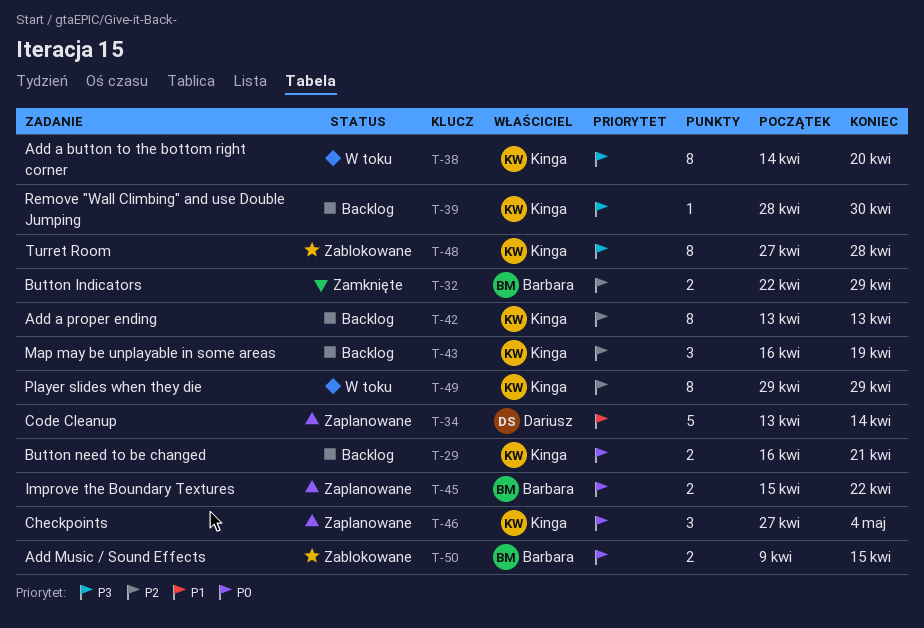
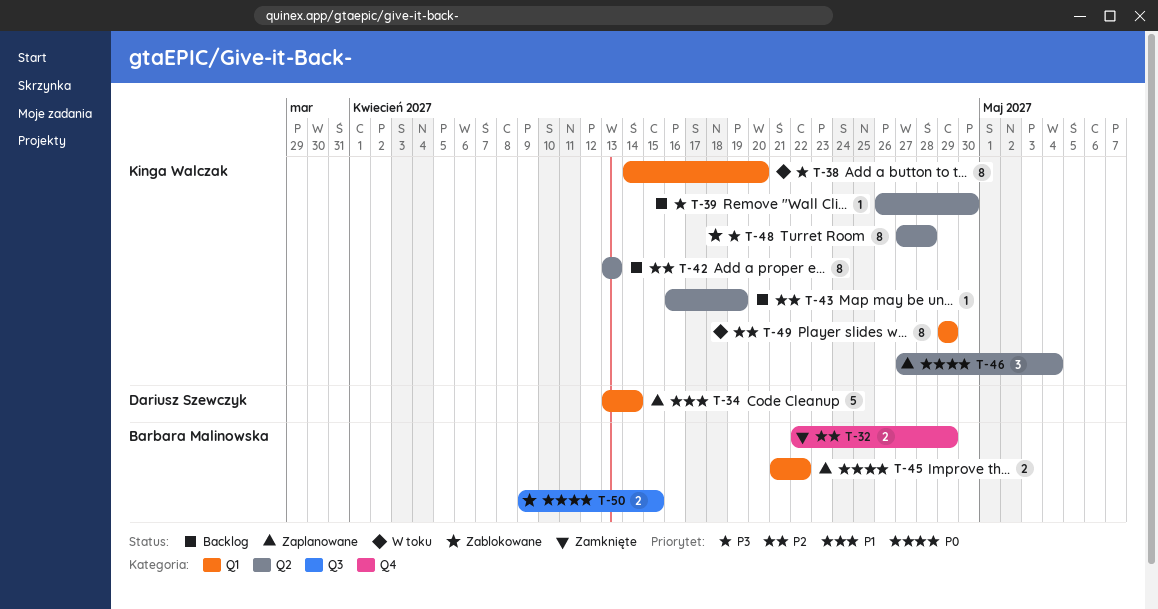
T-29: present -> none
T-39, start: Apr 28 -> Apr 26
T-43, estimate: 3 -> 1
T-45, start: Apr 15 -> Apr 21

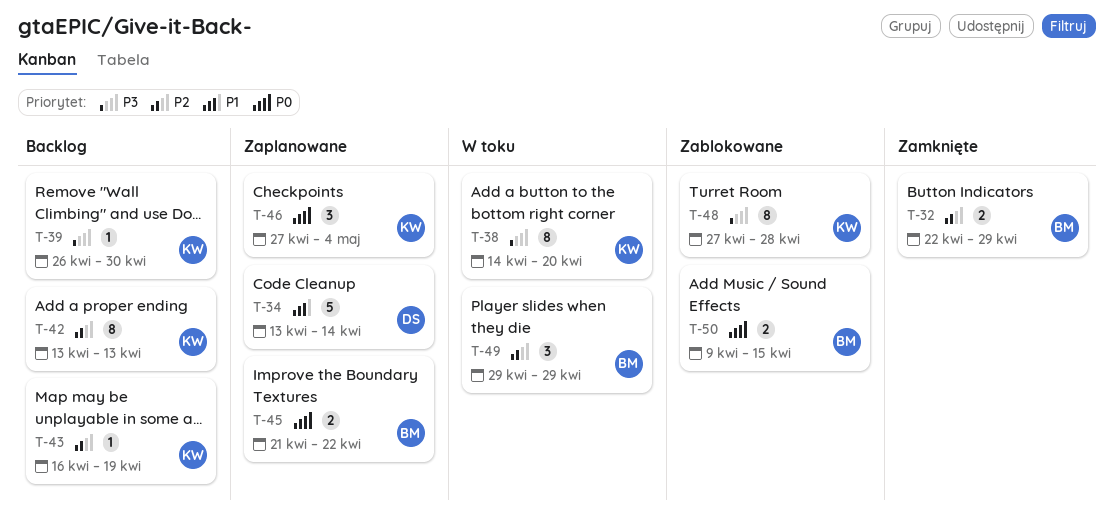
T-49, owner: Kinga Walczak -> Barbara Malinowska
T-49, estimate: 8 -> 3

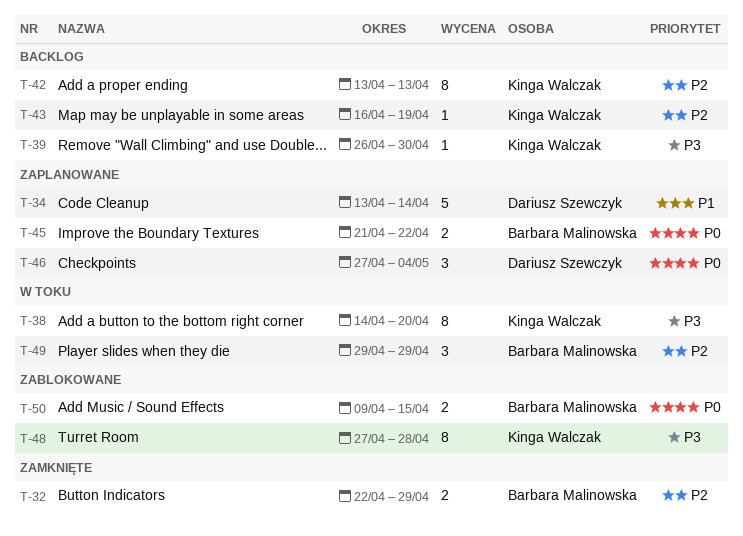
T-46, owner: Kinga Walczak -> Dariusz Szewczyk

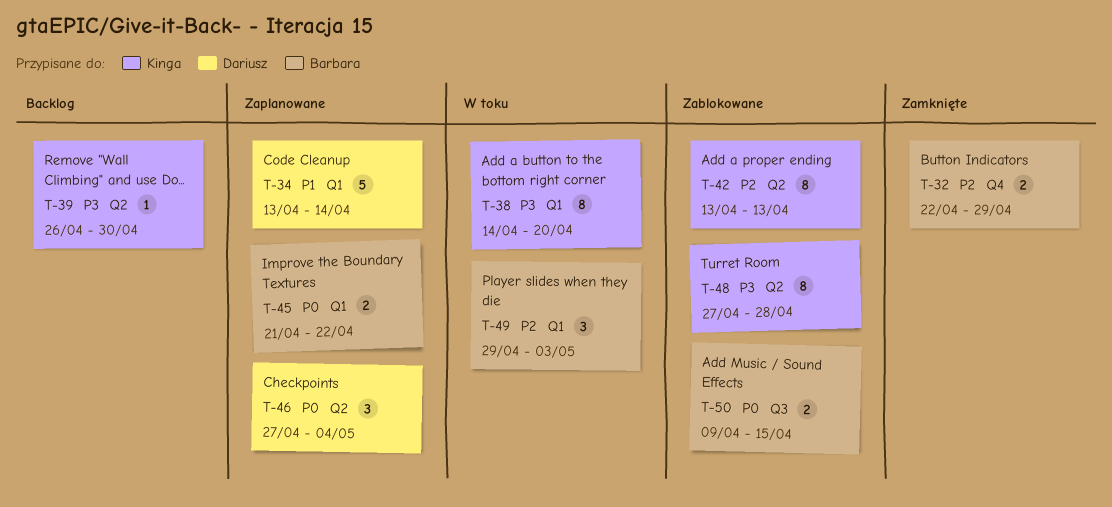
T-42, status: Backlog -> Zablokowane
T-43: present -> none
T-49, due: Apr 29 -> May 3

